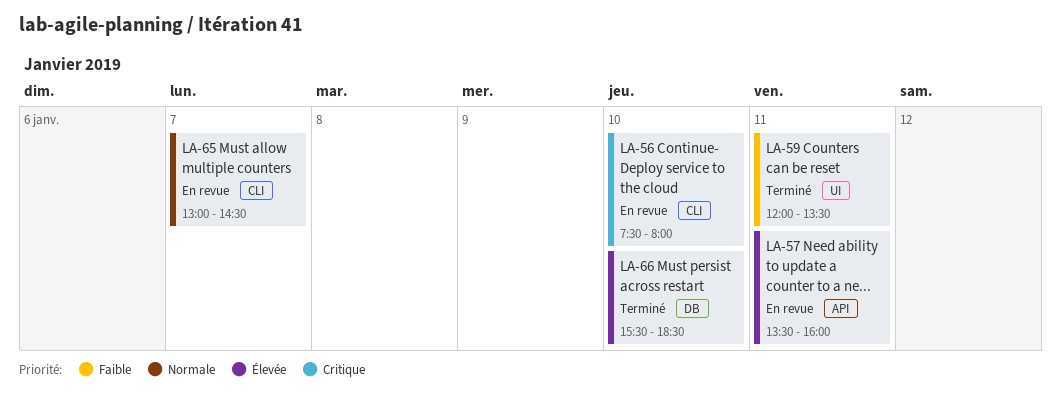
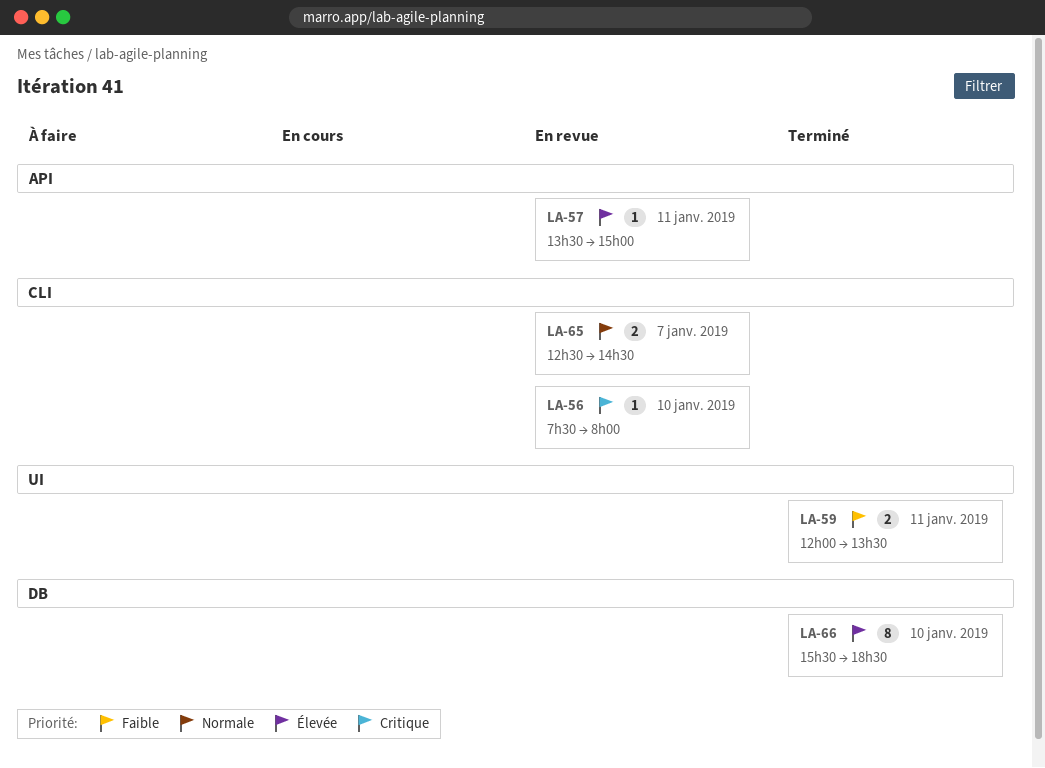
LA-57, ends: 16:00 -> 15:00
LA-65, begins: 13:00 -> 12:30

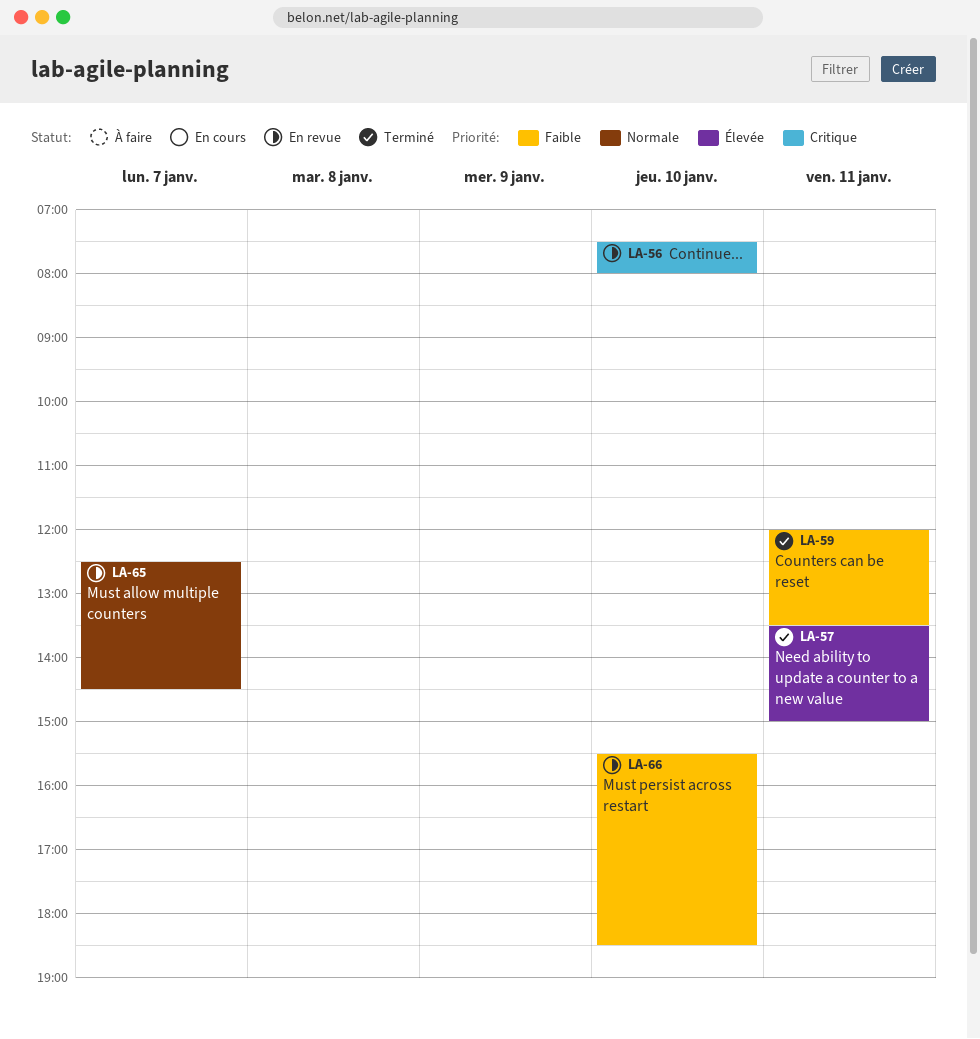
LA-57, status: En revue -> Terminé
LA-66, status: Terminé -> En revue
LA-66, priority: Élevée -> Faible

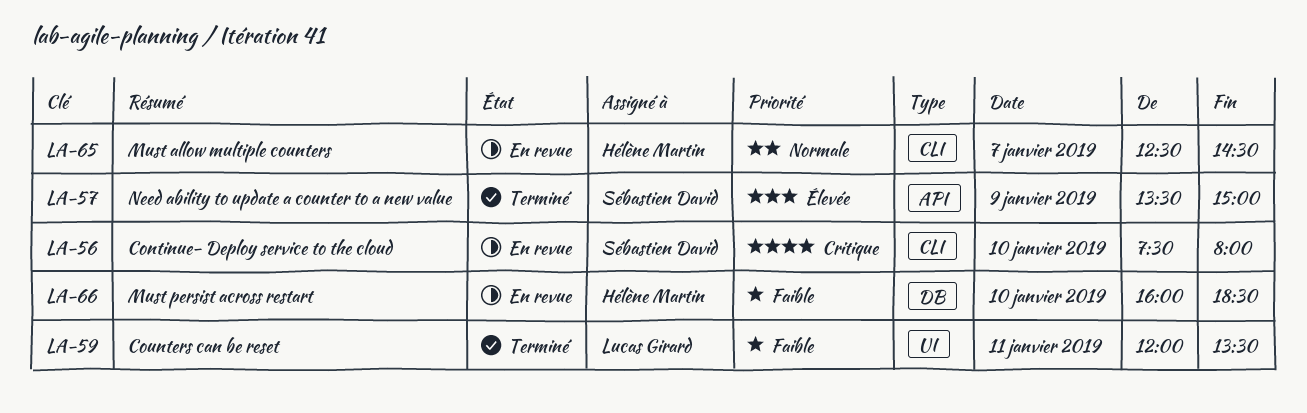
LA-57, day: Jan 11 -> Jan 9
LA-66, begins: 15:30 -> 16:00

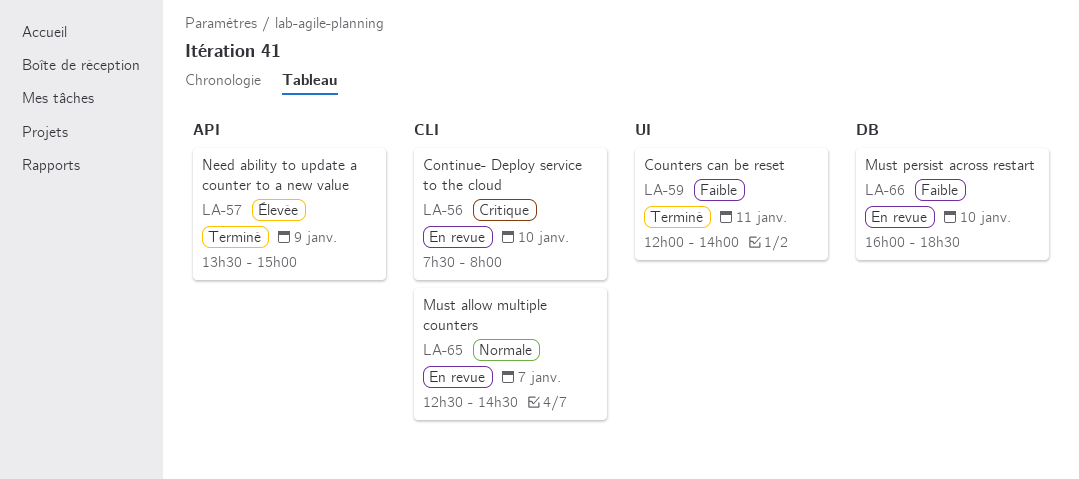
LA-59, ends: 13:30 -> 14:00

